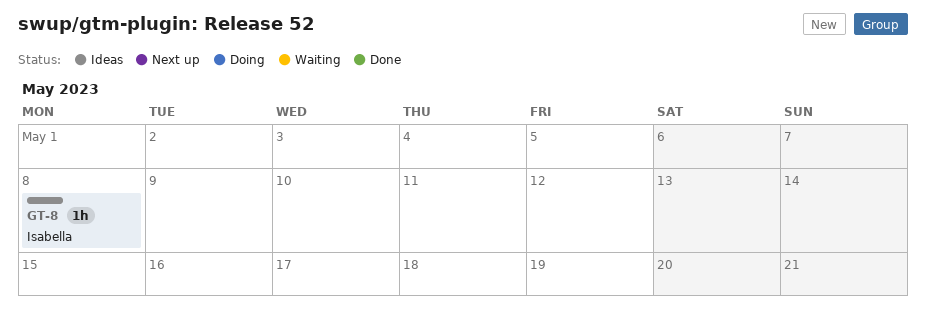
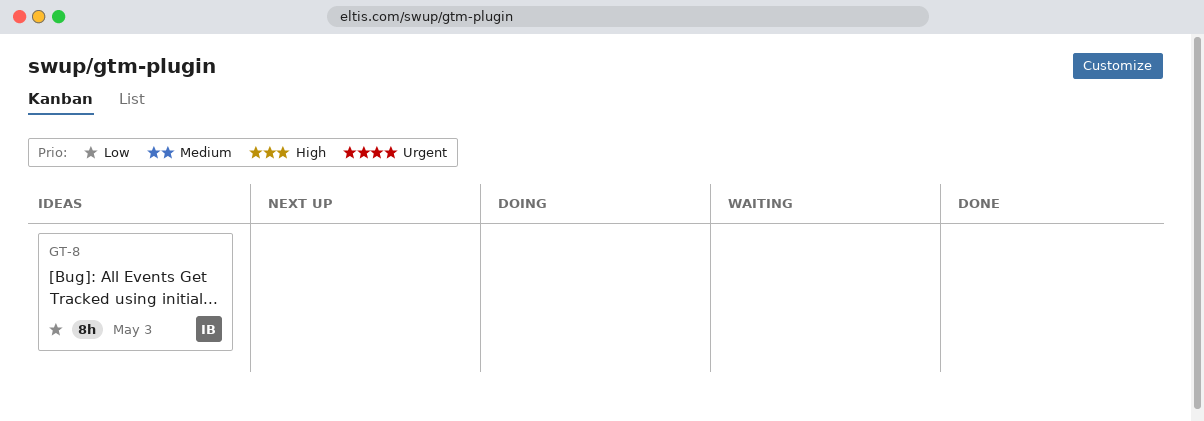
GT-8, estimate: 1h -> 8h
GT-8, due: May 8 -> May 3

